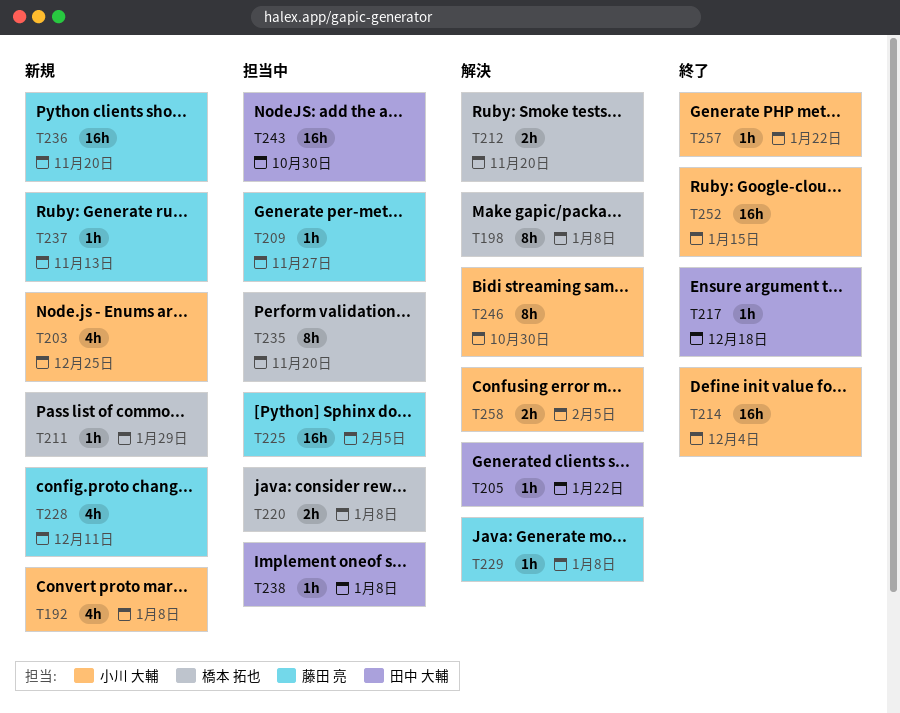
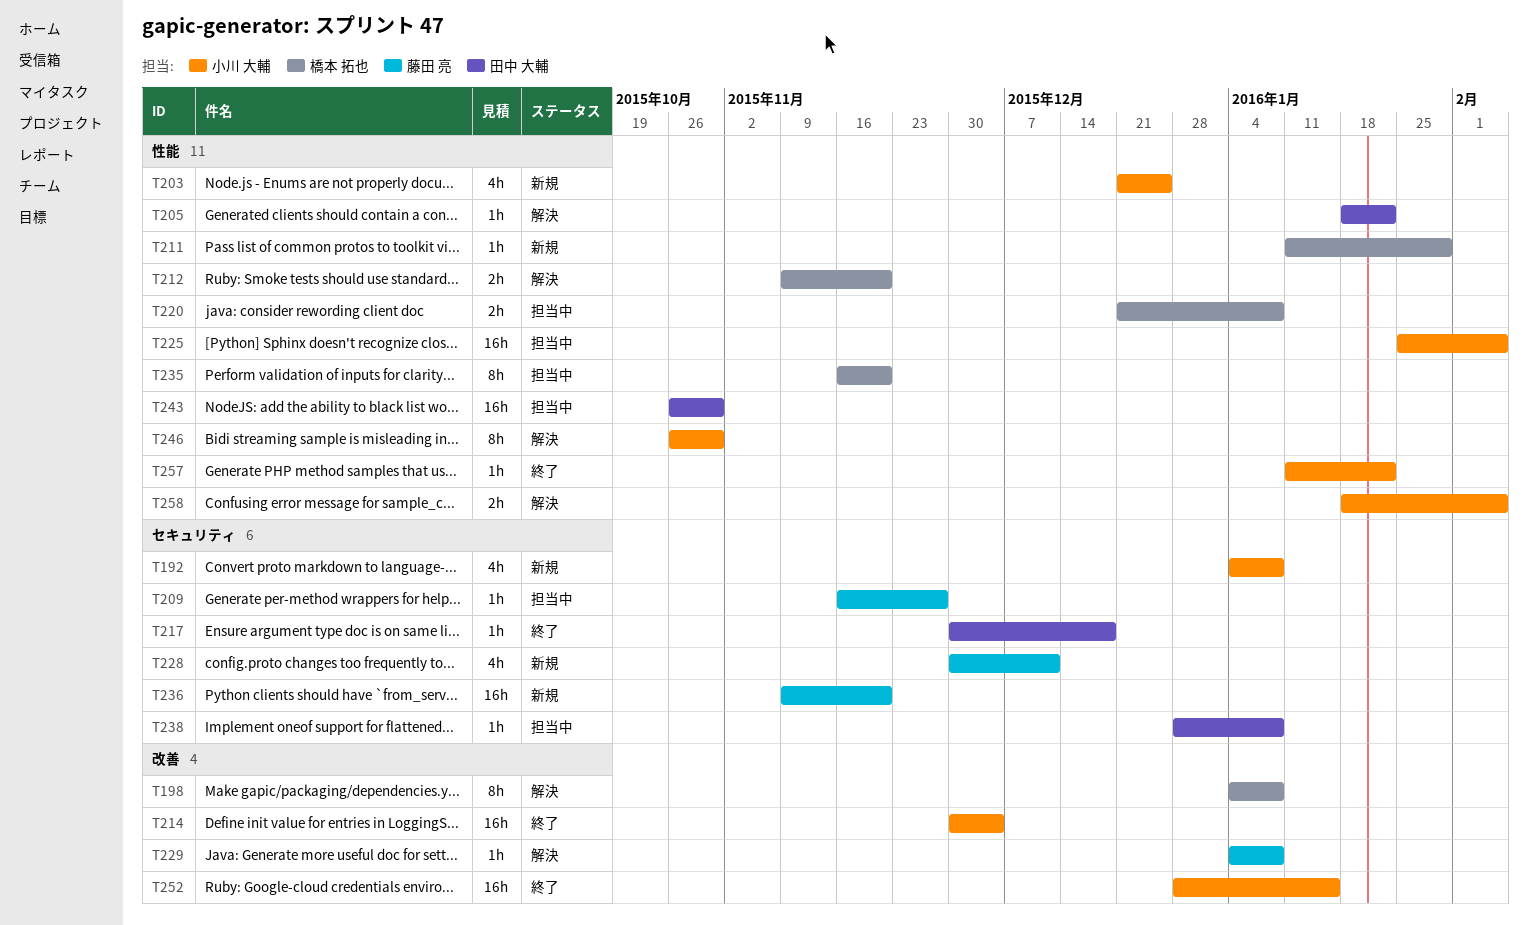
T225, owner: 藤田 亮 -> 小川 大輔
T237: present -> none

